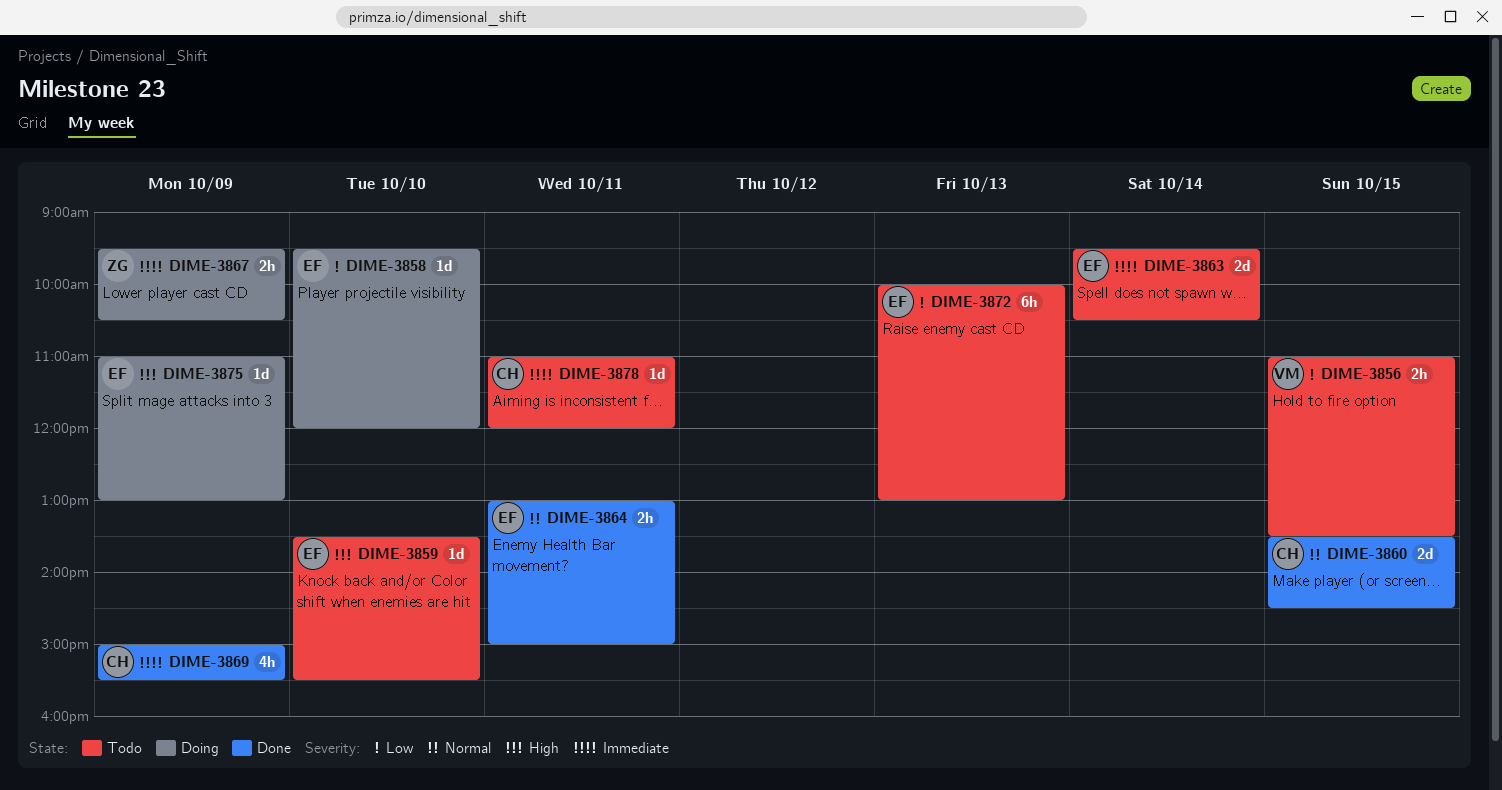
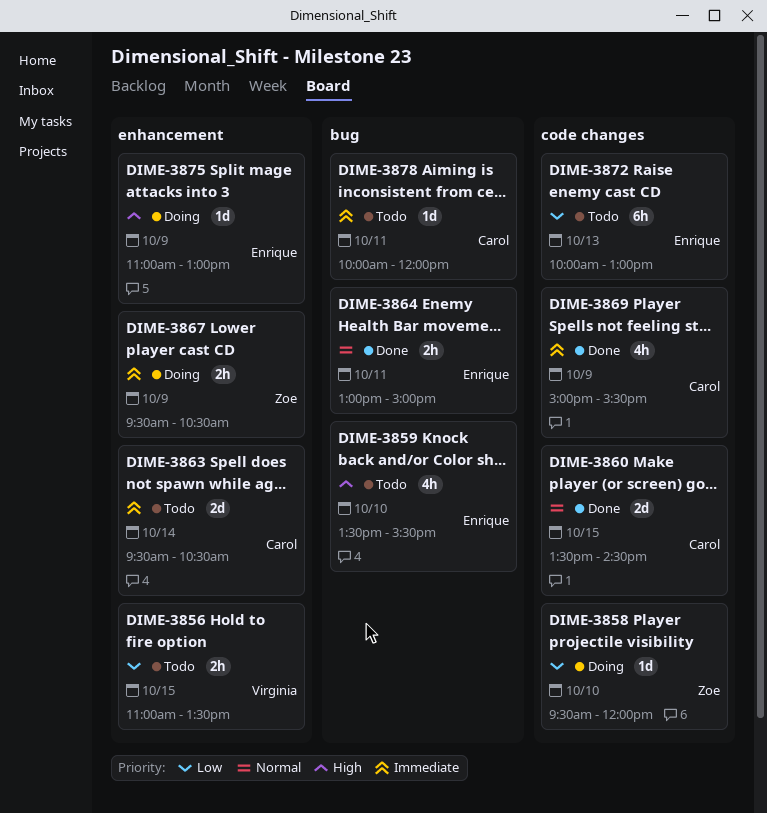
DIME-3858, owner: Enrique -> Zoe
DIME-3859, estimate: 1d -> 4h
DIME-3863, owner: Enrique -> Carol
DIME-3878, begins: 11:00 -> 10:00

